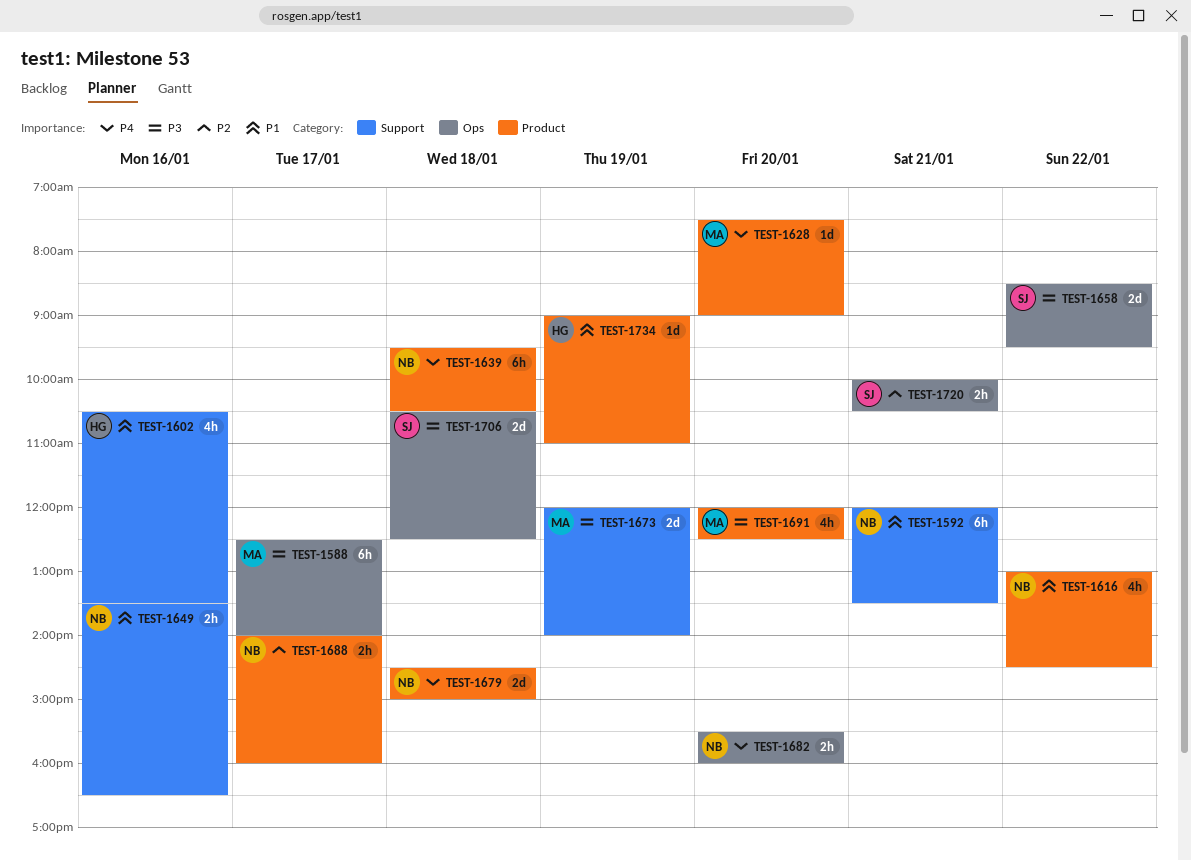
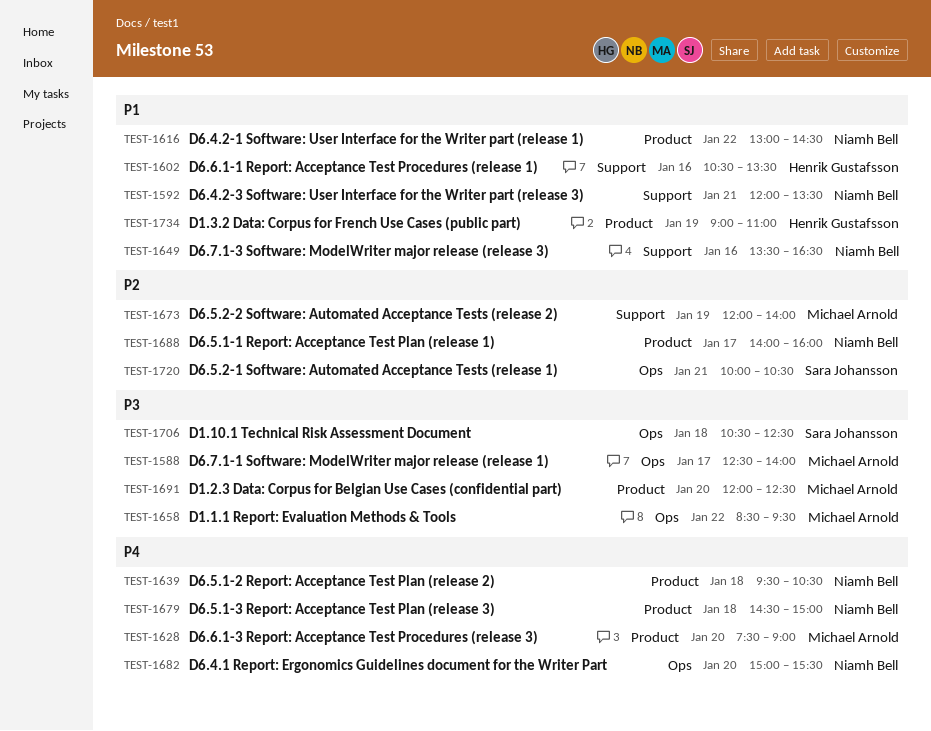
TEST-1658, owner: Sara Johansson -> Michael Arnold
TEST-1673, priority: P3 -> P2
TEST-1682, begins: 15:30 -> 15:00
TEST-1682, ends: 16:00 -> 15:30

